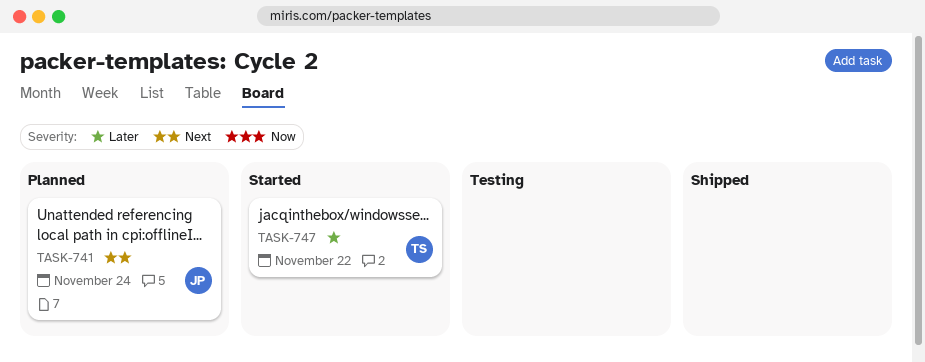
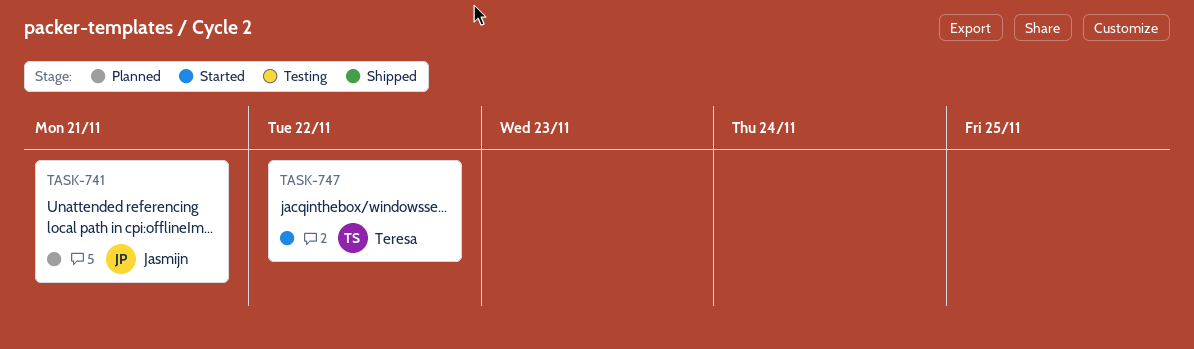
TASK-741, due: Nov 24 -> Nov 21

